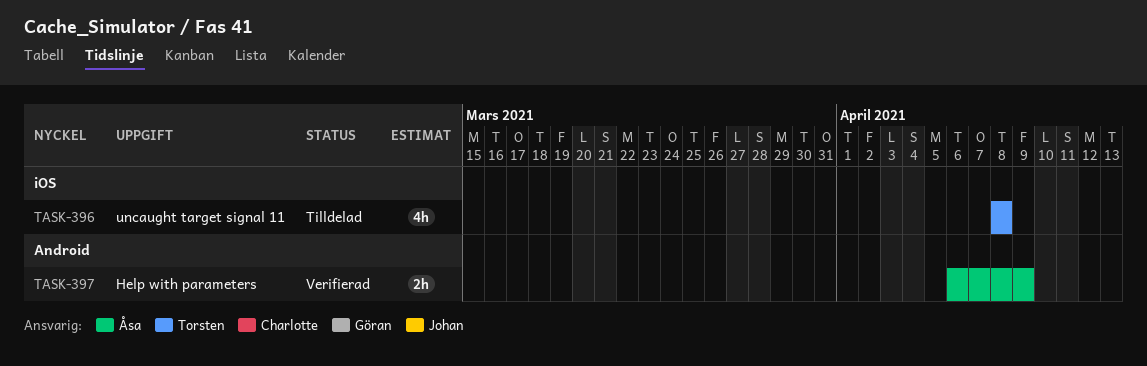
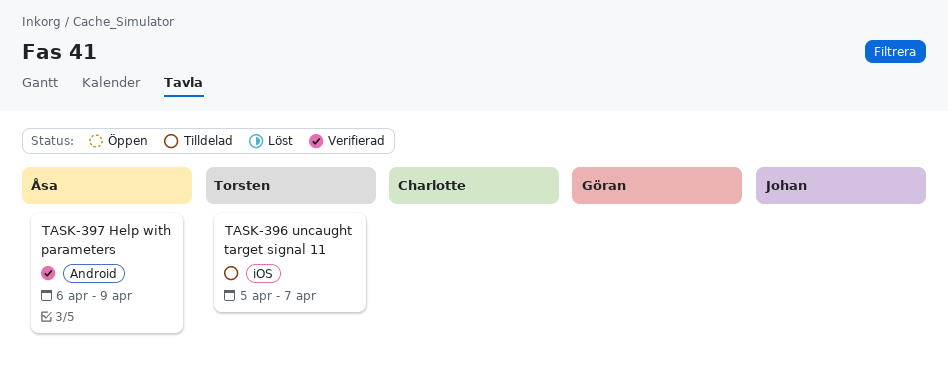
TASK-396, start: Apr 8 -> Apr 5
TASK-396, due: Apr 8 -> Apr 7

